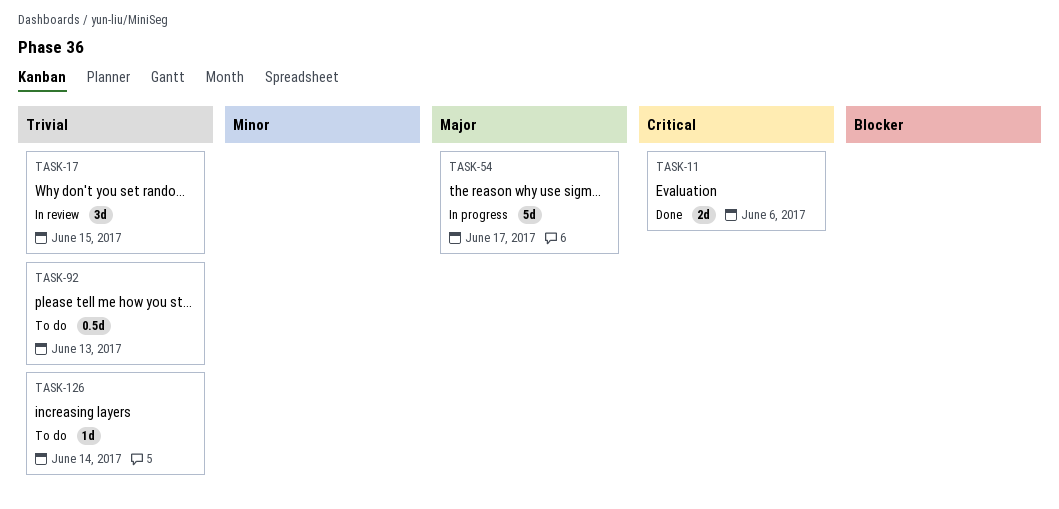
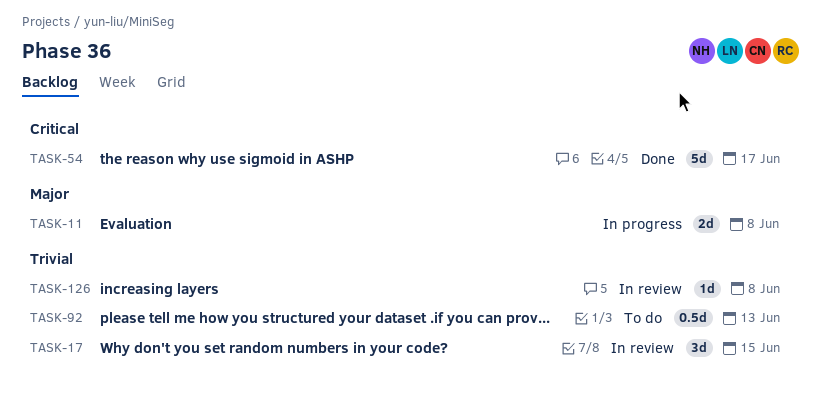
TASK-11, status: Done -> In progress
TASK-11, priority: Critical -> Major
TASK-11, due: Jun 6 -> Jun 8
TASK-54, status: In progress -> Done
TASK-54, priority: Major -> Critical
TASK-126, status: To do -> In review
TASK-126, due: Jun 14 -> Jun 8

